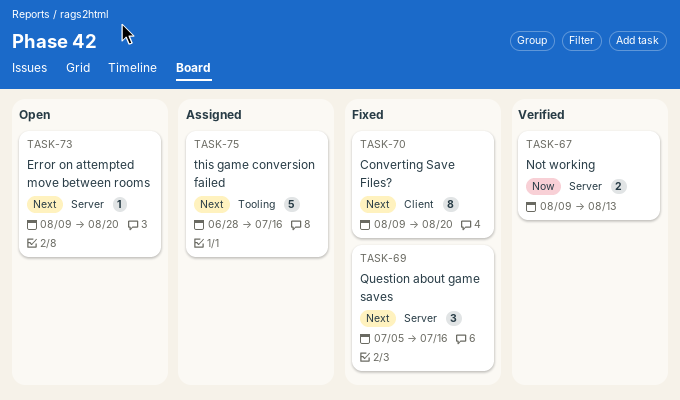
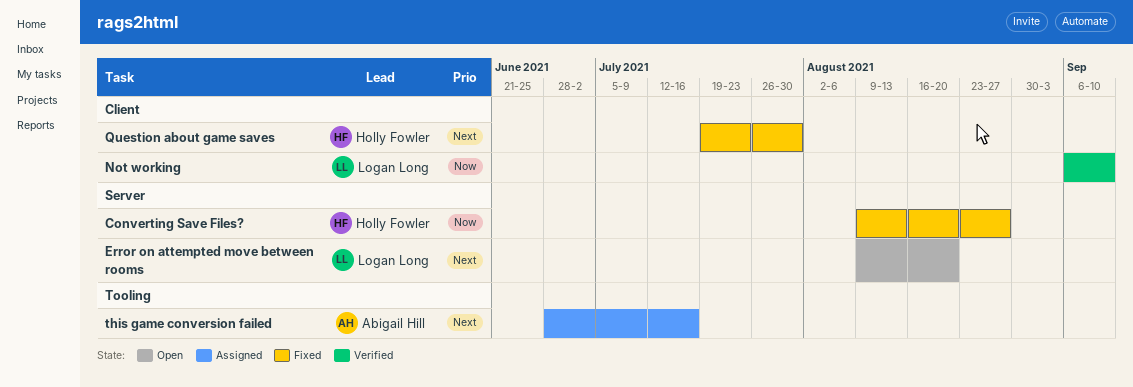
Converting Save Files?, priority: Next -> Now
Converting Save Files?, label: Client -> Server
Converting Save Files?, due: Aug 20 -> Aug 27
Not working, label: Server -> Client
Not working, start: Aug 9 -> Sep 6
Not working, due: Aug 13 -> Sep 10
Question about game saves, label: Server -> Client
Question about game saves, start: Jul 5 -> Jul 19
Question about game saves, due: Jul 16 -> Jul 30

